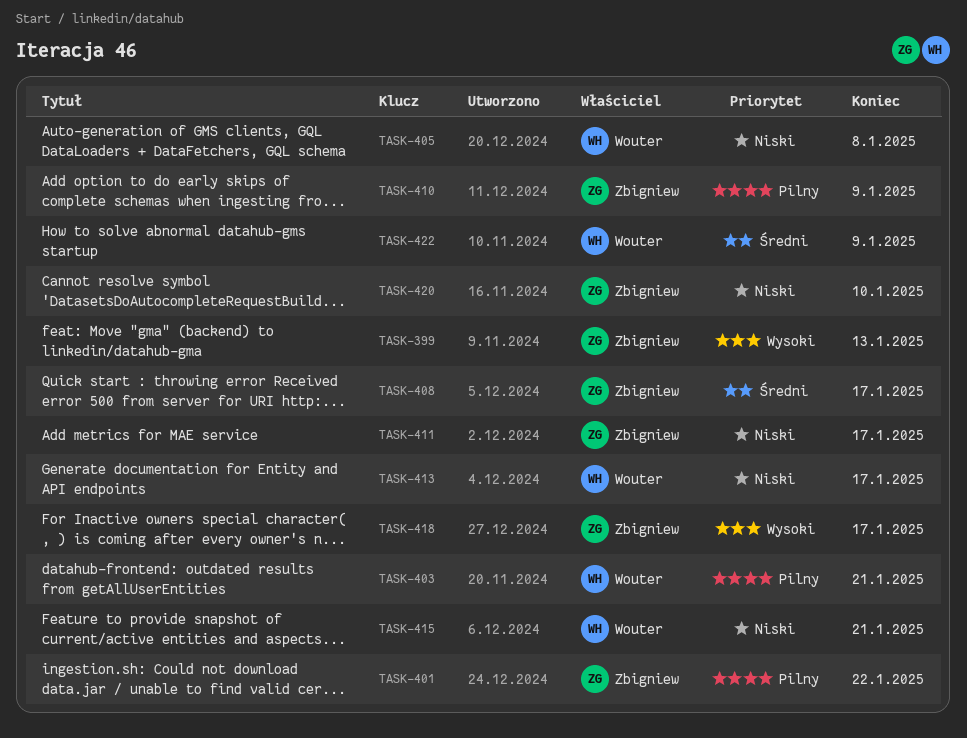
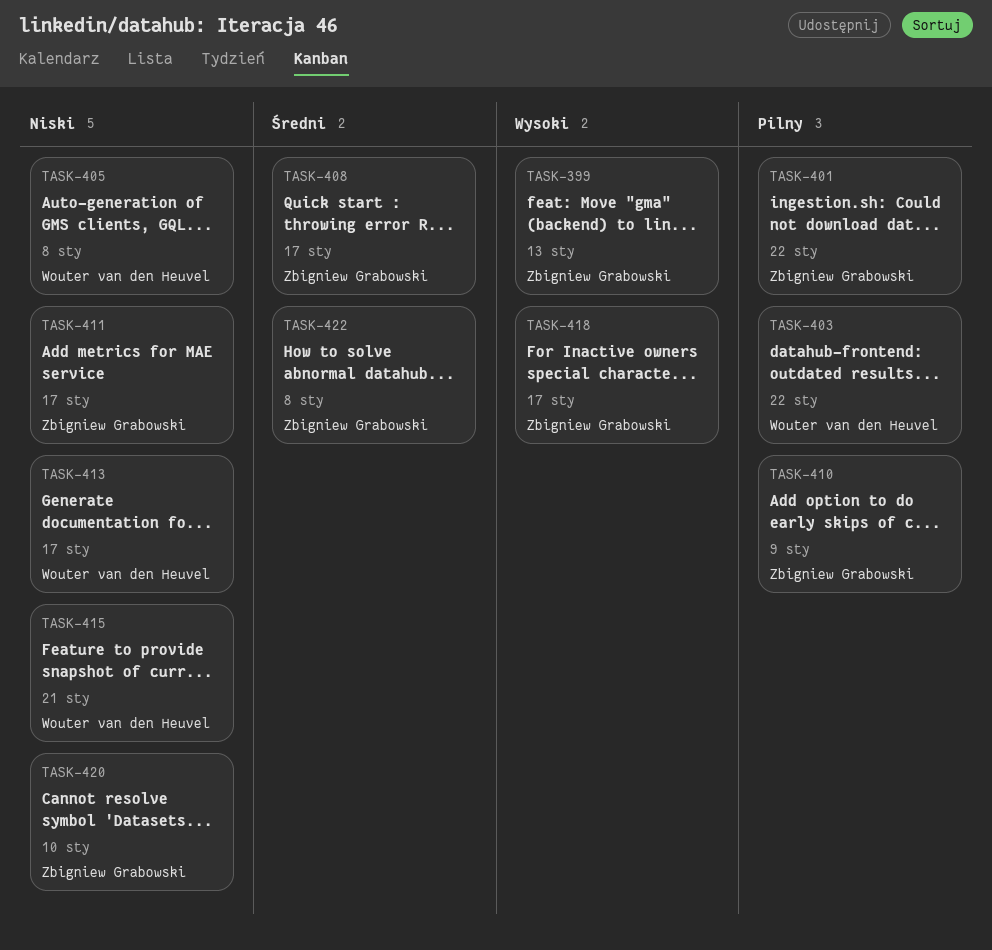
TASK-403, due: Jan 21 -> Jan 22
TASK-422, owner: Wouter van den Heuvel -> Zbigniew Grabowski
TASK-422, due: Jan 9 -> Jan 8

